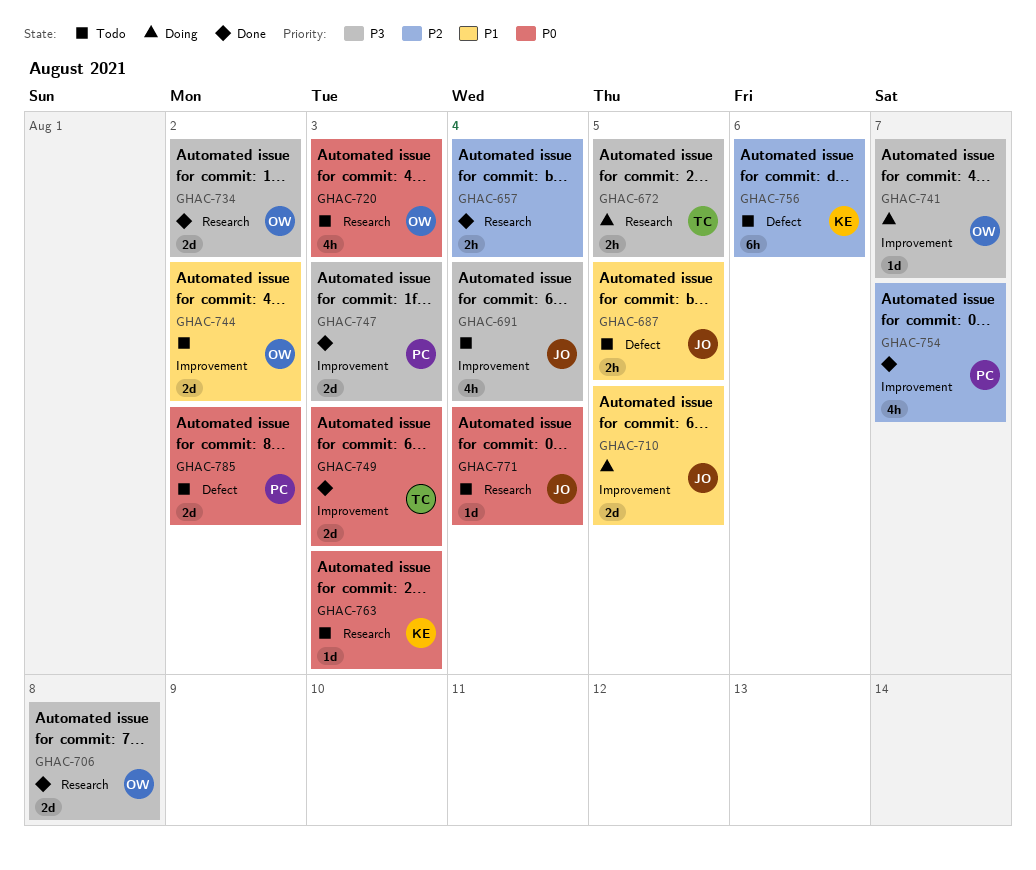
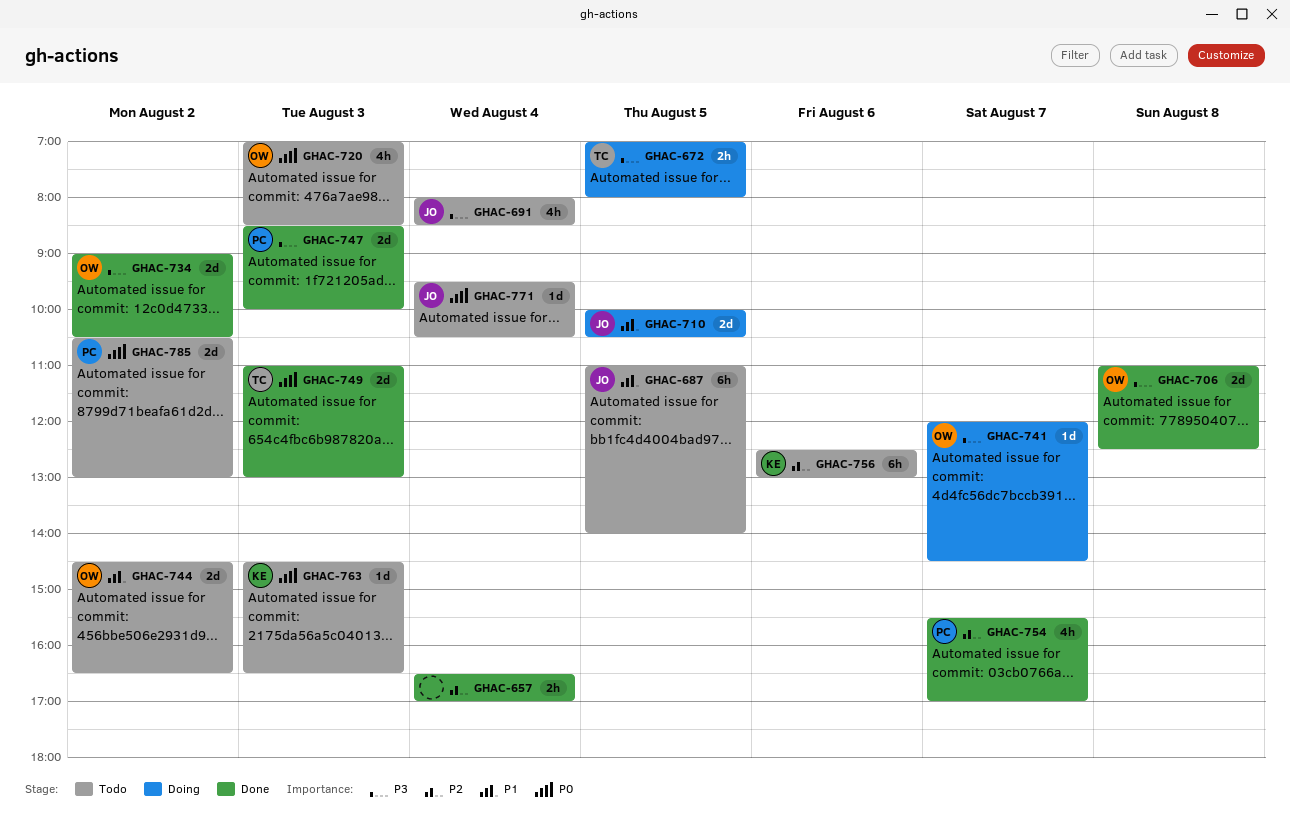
GHAC-687, estimate: 2h -> 6h

